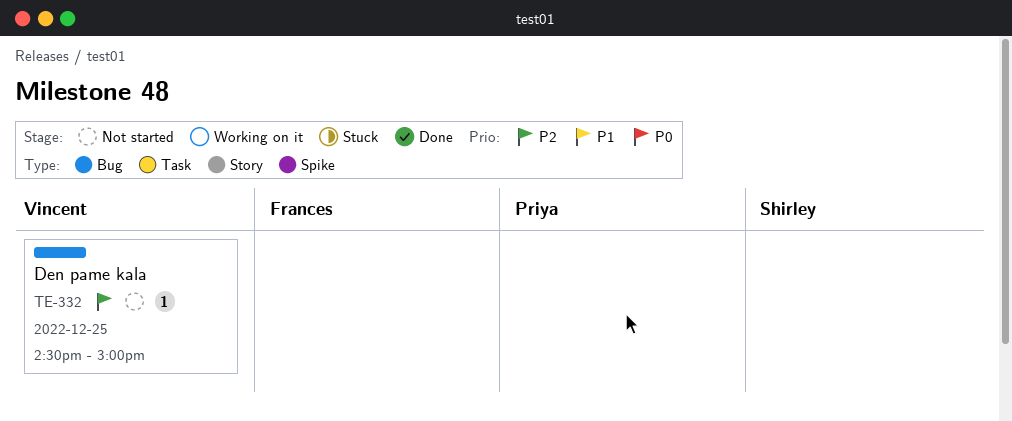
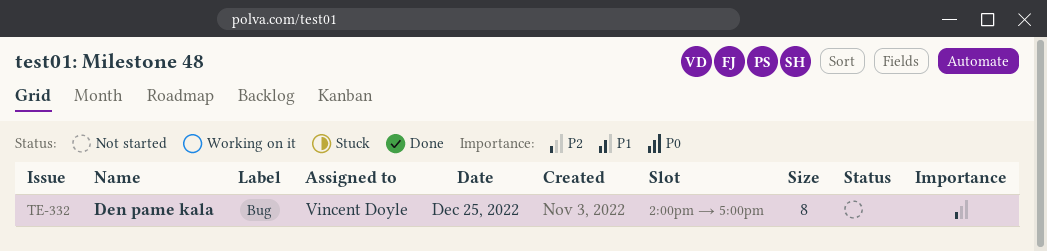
TE-332, estimate: 1 -> 8
TE-332, begins: 14:30 -> 14:00
TE-332, ends: 15:00 -> 17:00

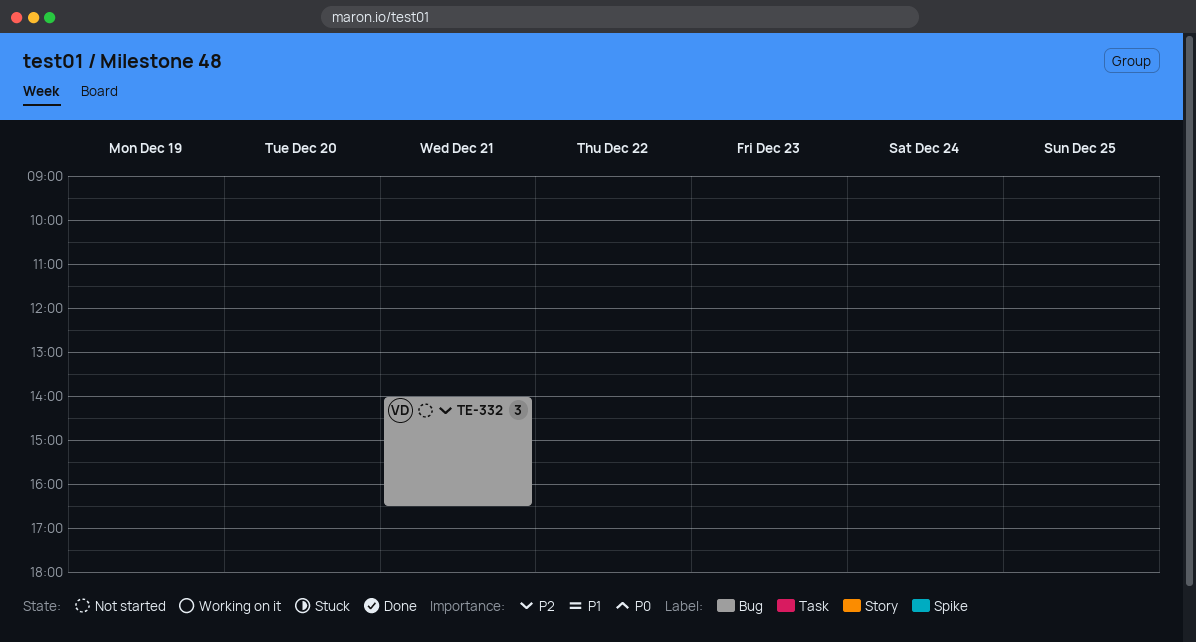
TE-332, estimate: 8 -> 3
TE-332, day: Dec 25 -> Dec 21
TE-332, ends: 17:00 -> 16:30

